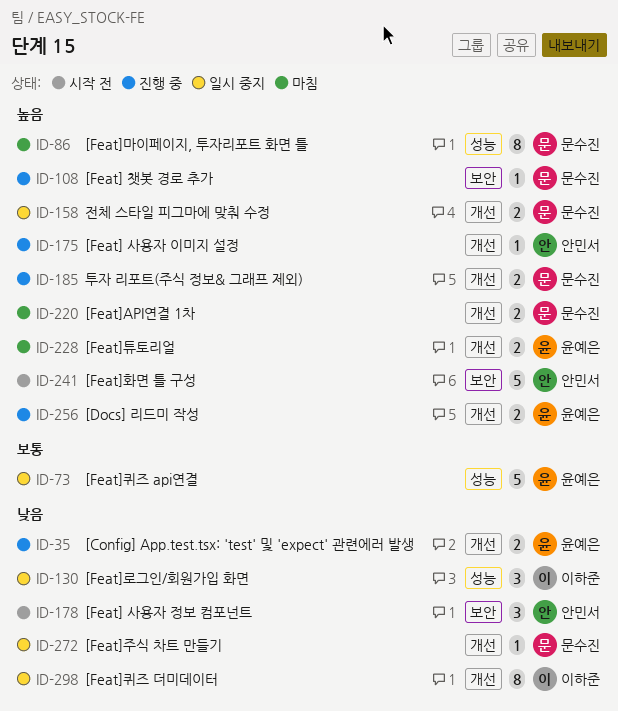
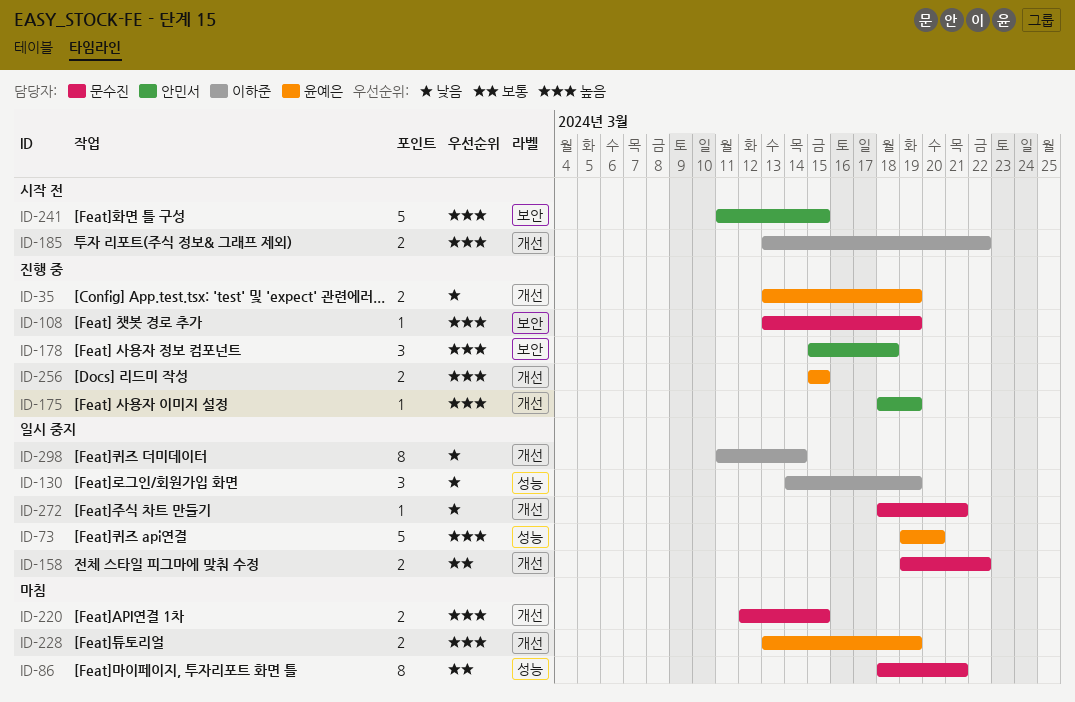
ID-73, priority: 보통 -> 높음
ID-86, priority: 높음 -> 보통
ID-158, priority: 높음 -> 보통
ID-178, status: 시작 전 -> 진행 중
ID-178, priority: 낮음 -> 높음
ID-185, status: 진행 중 -> 시작 전
ID-185, owner: 문수진 -> 이하준

